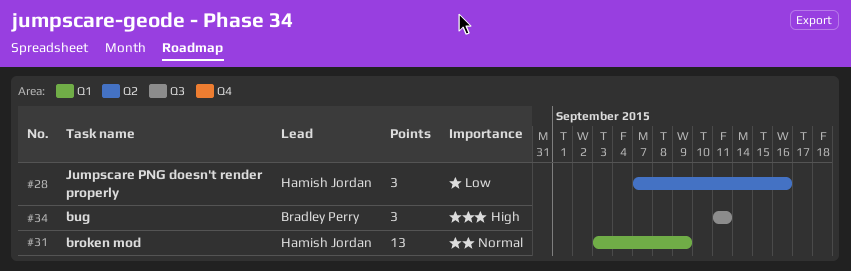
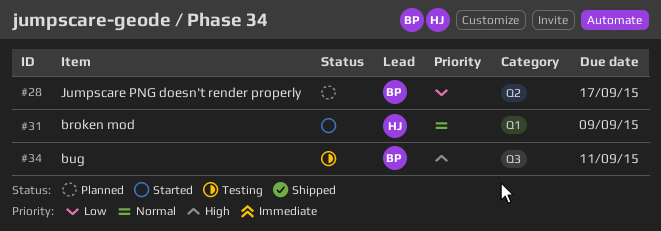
#28, owner: Hamish Jordan -> Bradley Perry
#28, due: Sep 16 -> Sep 17

